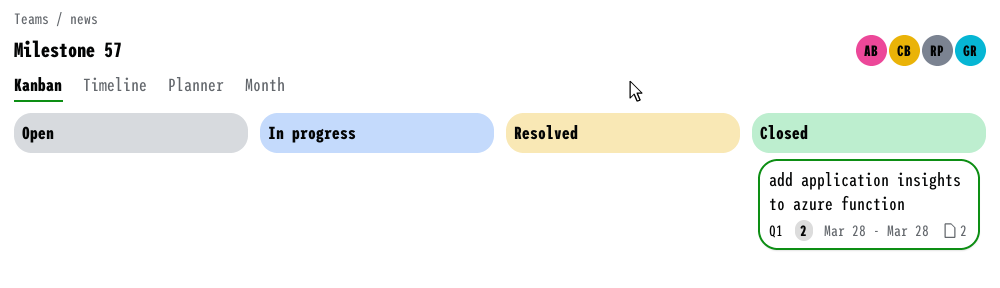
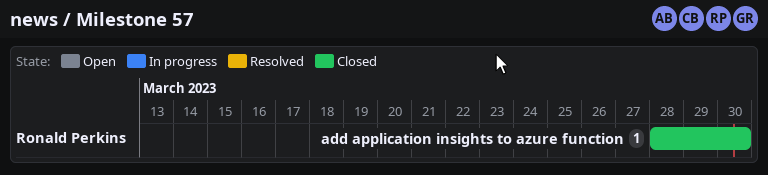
add application insights to azure function, estimate: 2 -> 1
add application insights to azure function, due: Mar 28 -> Mar 30

